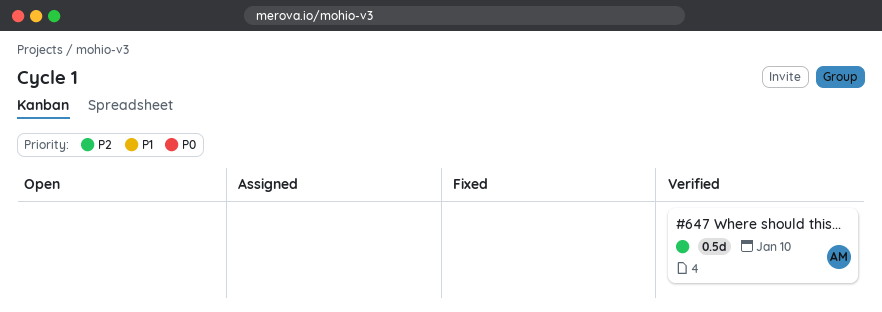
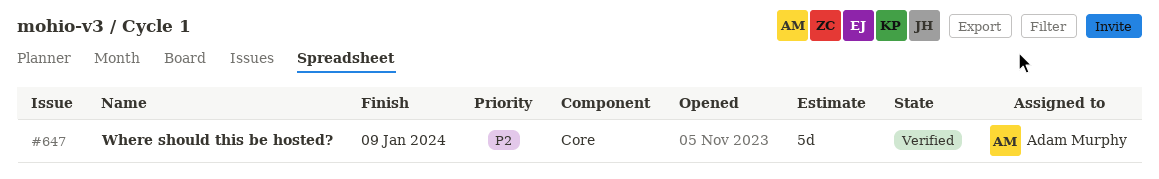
#647, estimate: 0.5d -> 5d
#647, due: Jan 10 -> Jan 9

